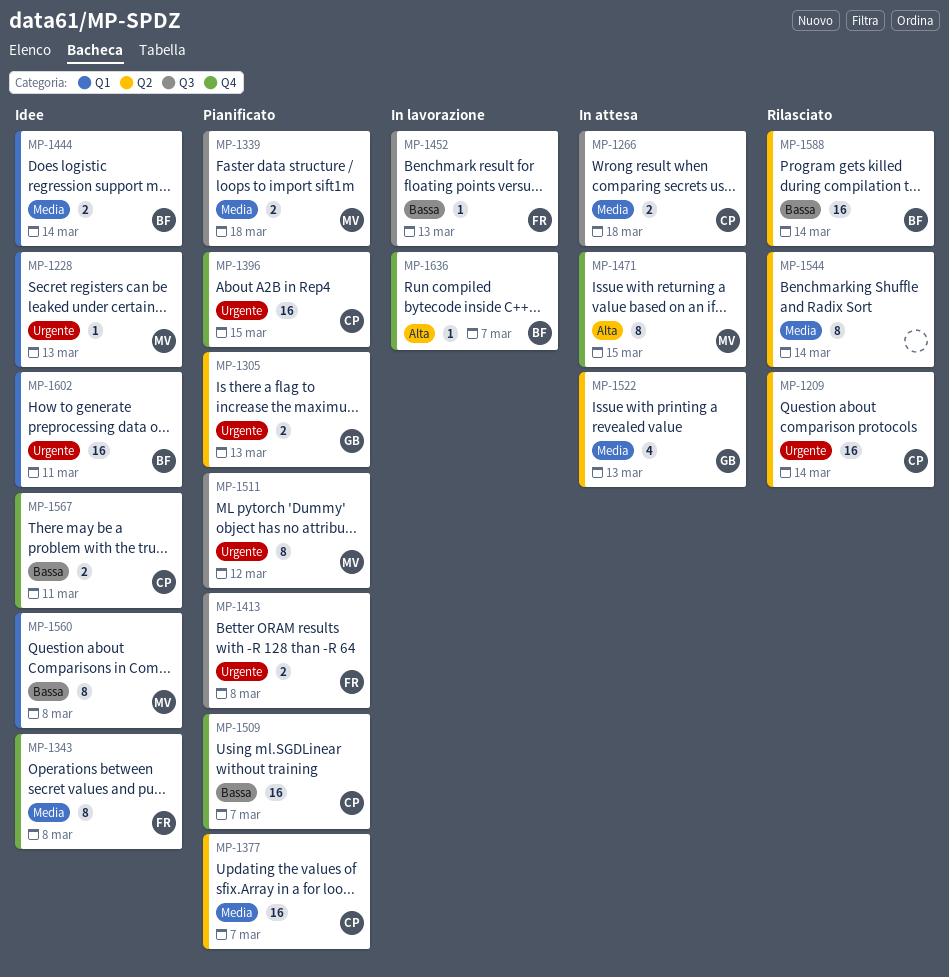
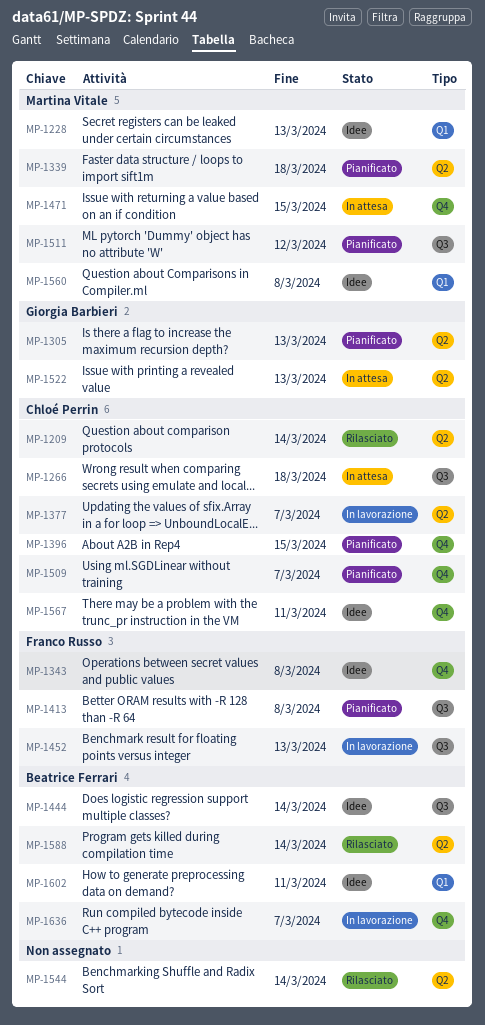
MP-1339, label: Q3 -> Q2
MP-1377, status: Pianificato -> In lavorazione
MP-1444, label: Q1 -> Q3

